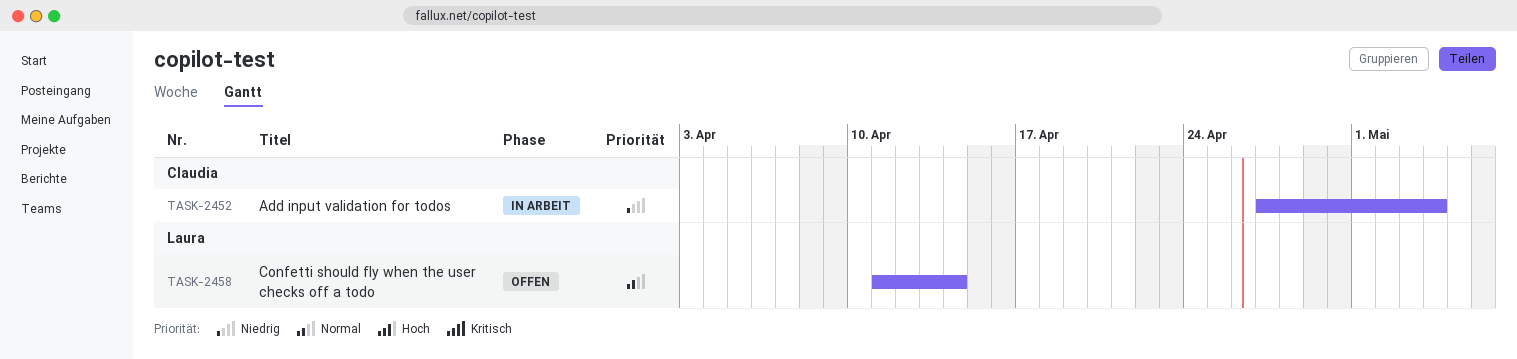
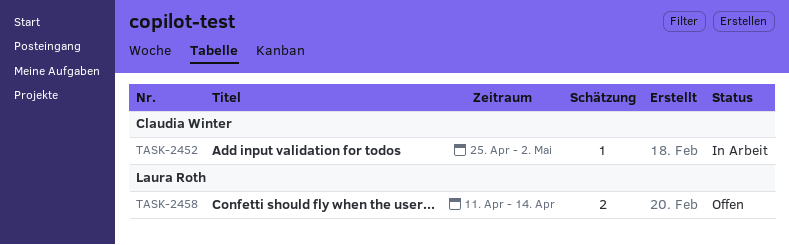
TASK-2452, start: Apr 27 -> Apr 25
TASK-2452, due: May 4 -> May 2

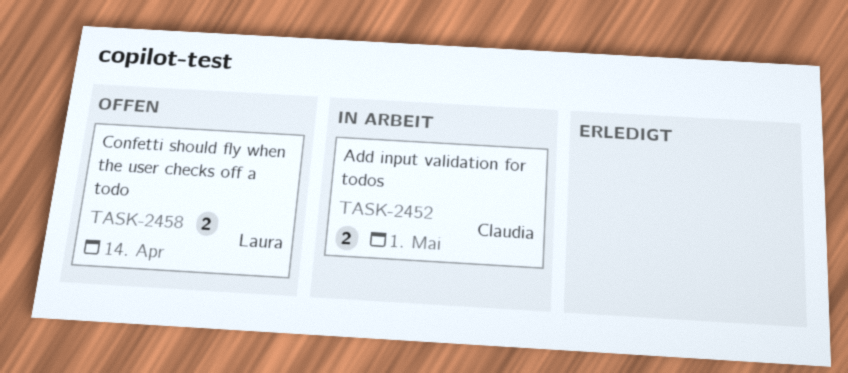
TASK-2452, estimate: 1 -> 2
TASK-2452, due: May 2 -> May 1

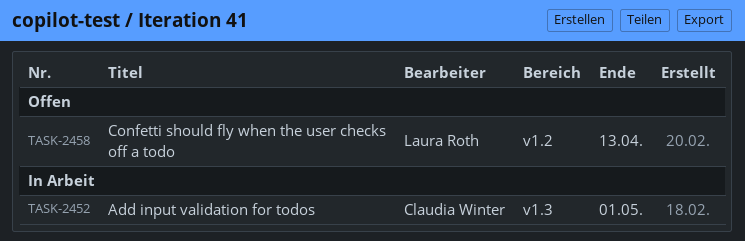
TASK-2458, due: Apr 14 -> Apr 13

